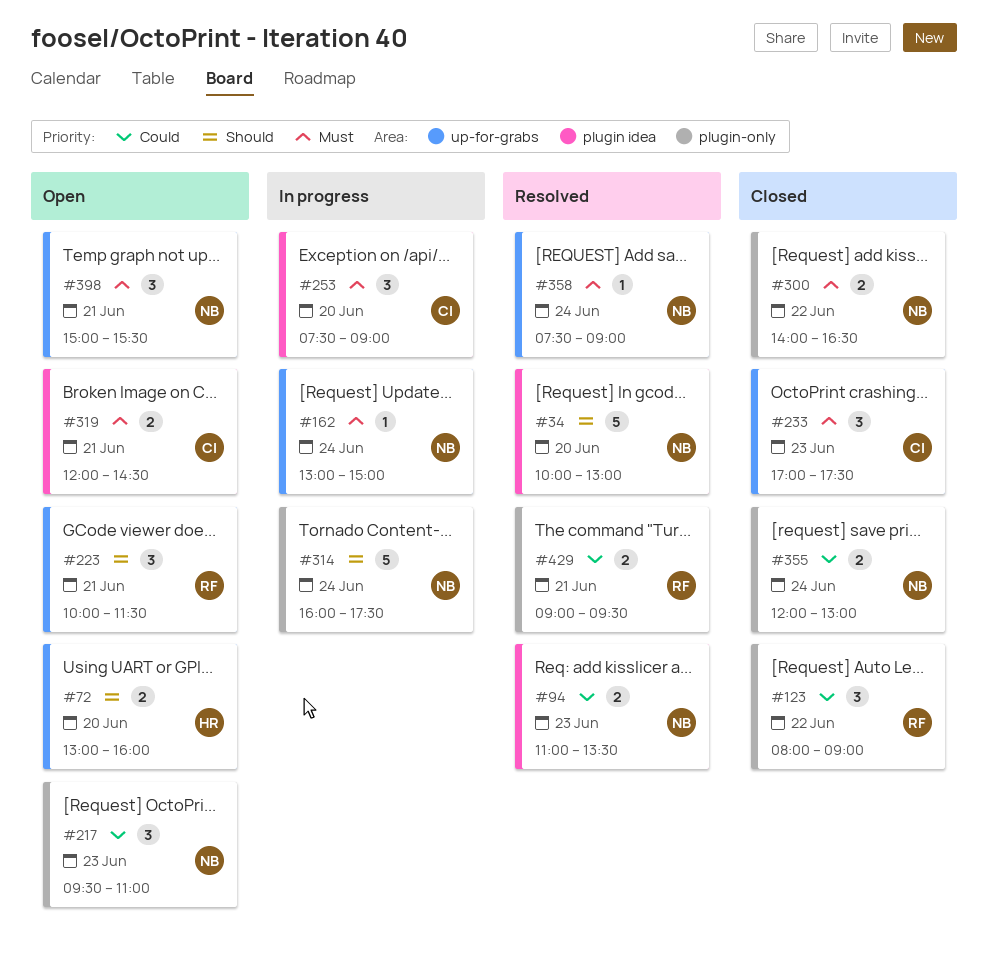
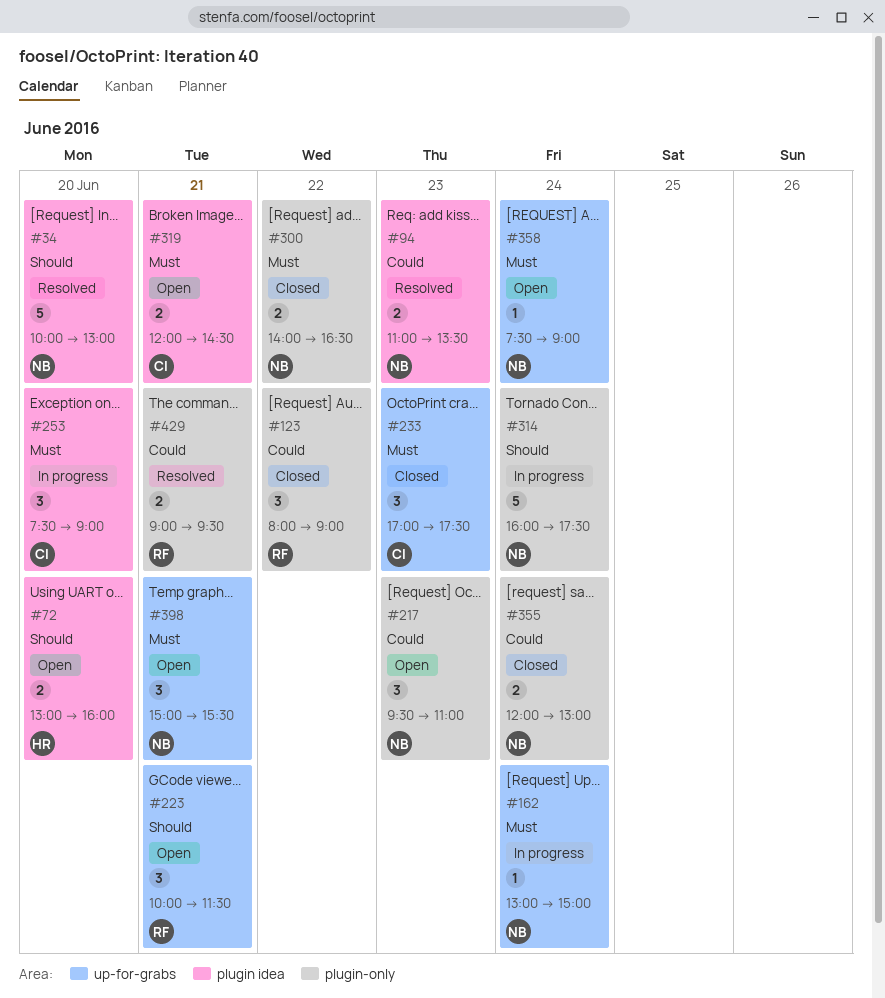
#72, label: up-for-grabs -> plugin idea
#358, status: Resolved -> Open

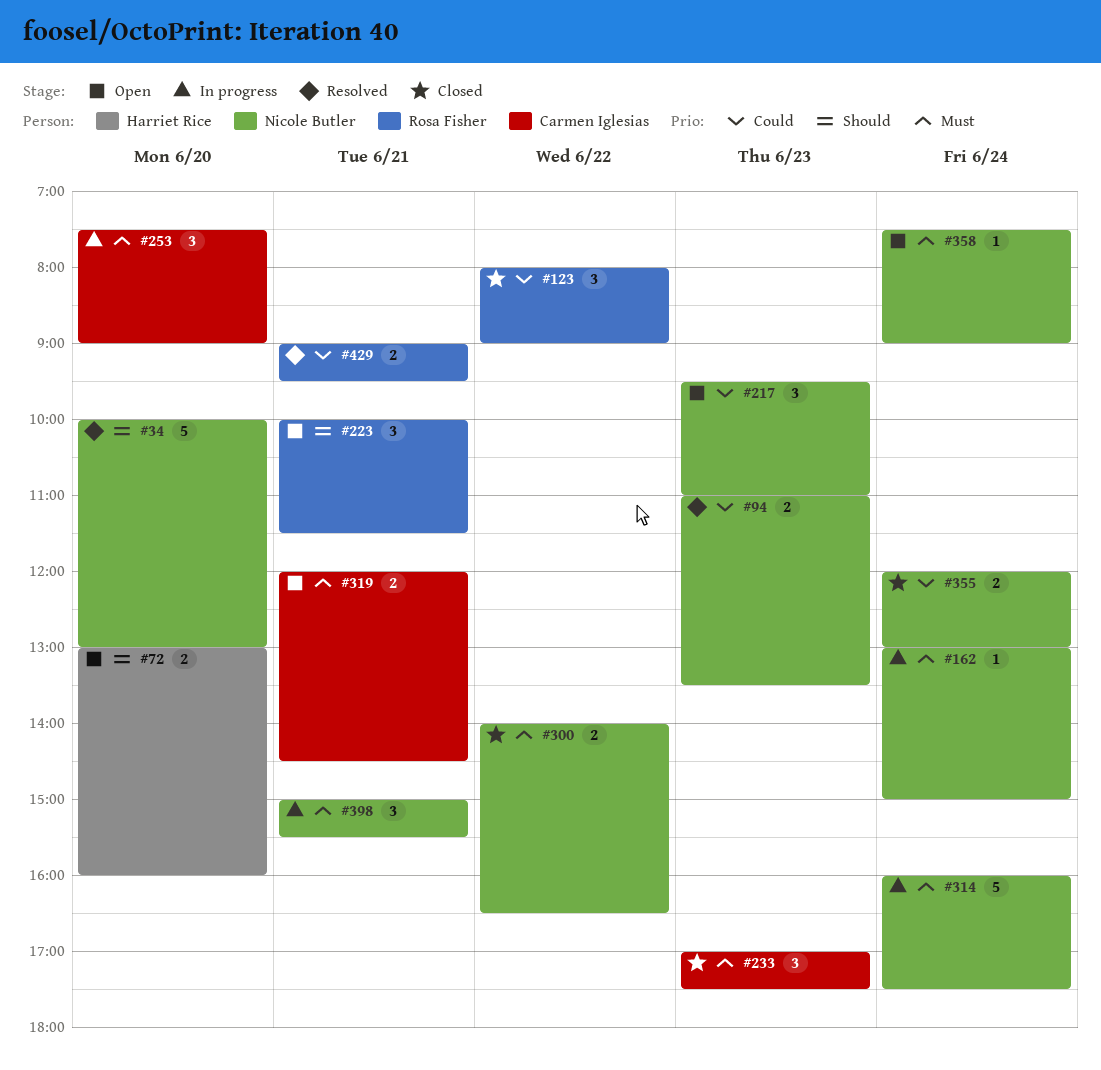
#314, priority: Should -> Must
#398, status: Open -> In progress

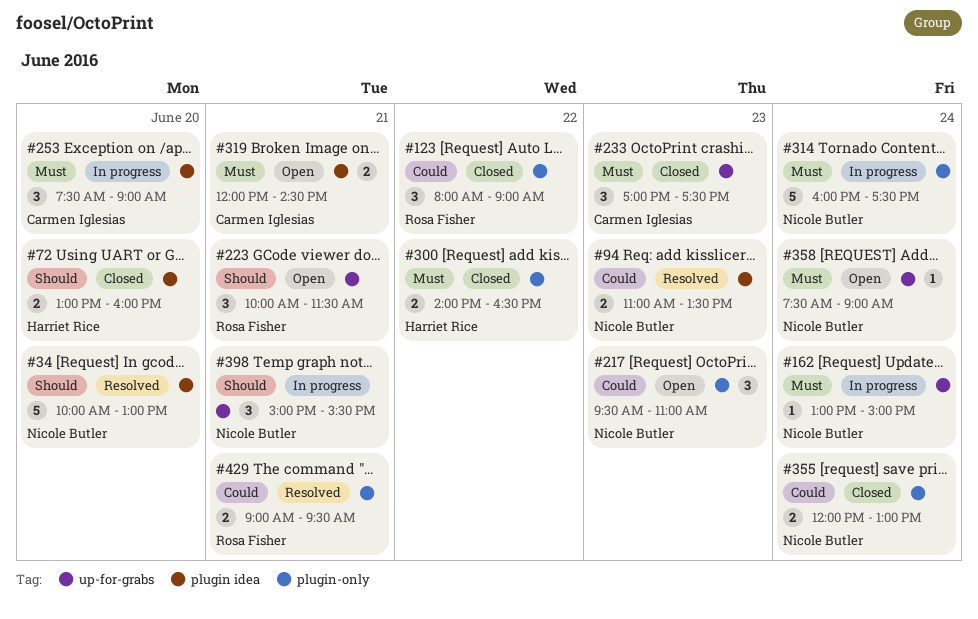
#72, status: Open -> Closed
#300, owner: Nicole Butler -> Harriet Rice
#398, priority: Must -> Should

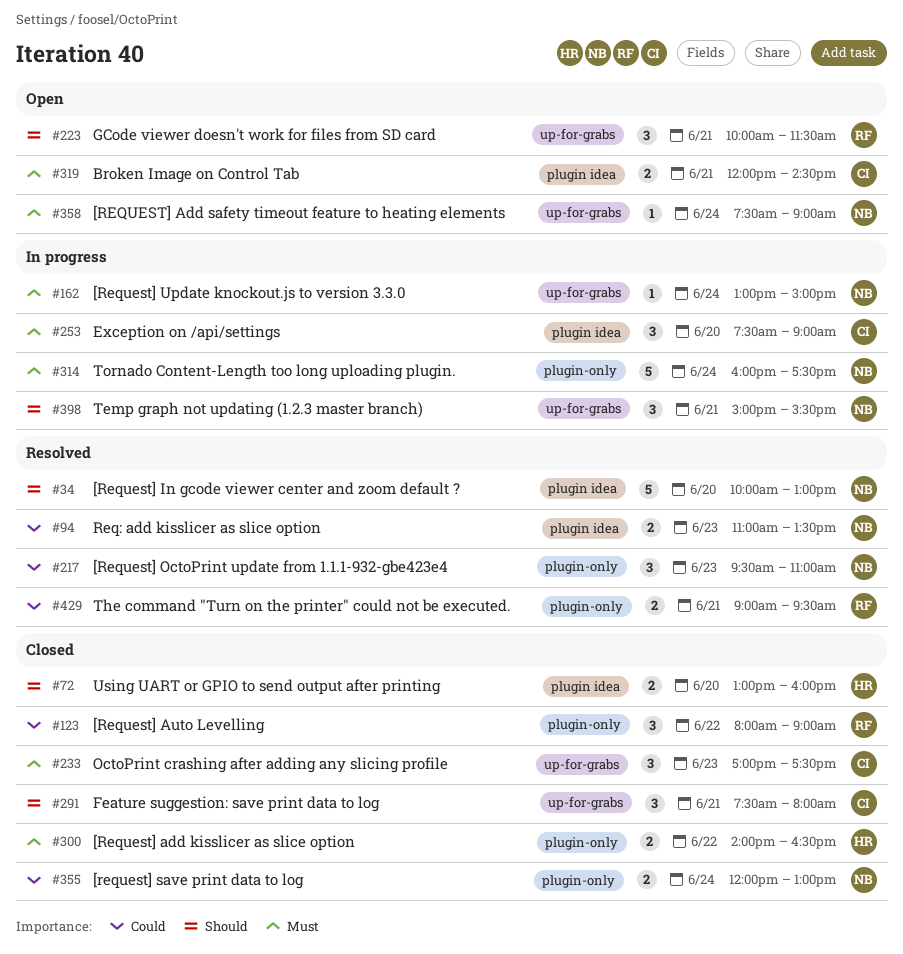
#217, status: Open -> Resolved
#291: none -> present

